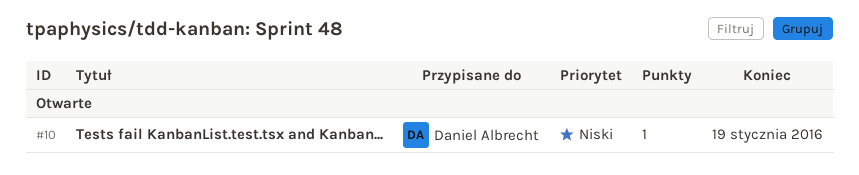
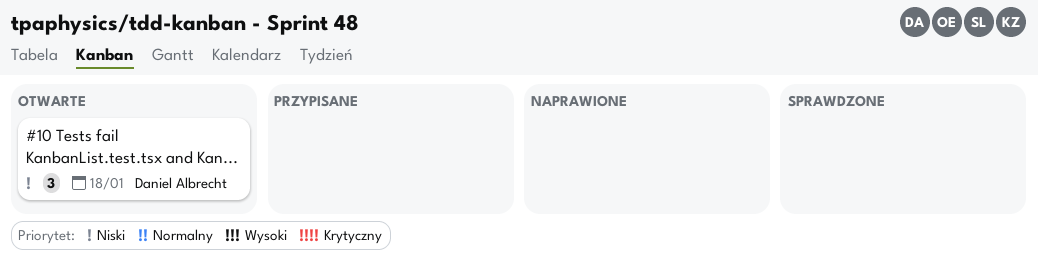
#10, estimate: 1 -> 3
#10, due: Jan 19 -> Jan 18

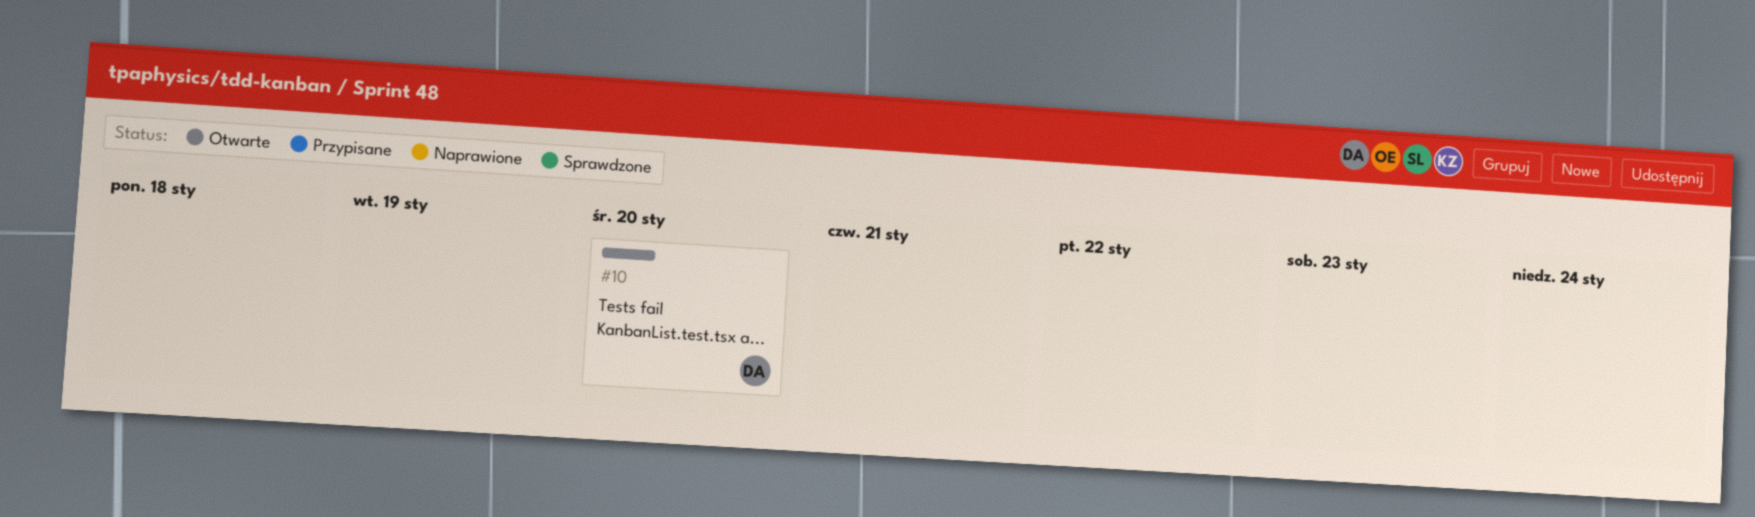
#10, due: Jan 18 -> Jan 20

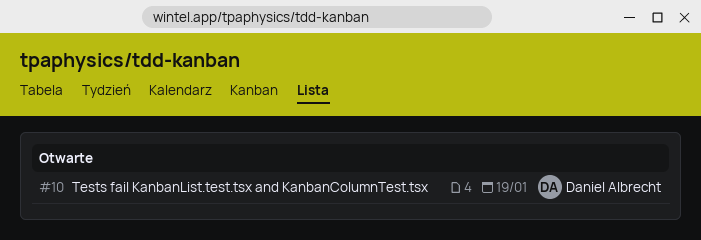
#10, due: Jan 20 -> Jan 19

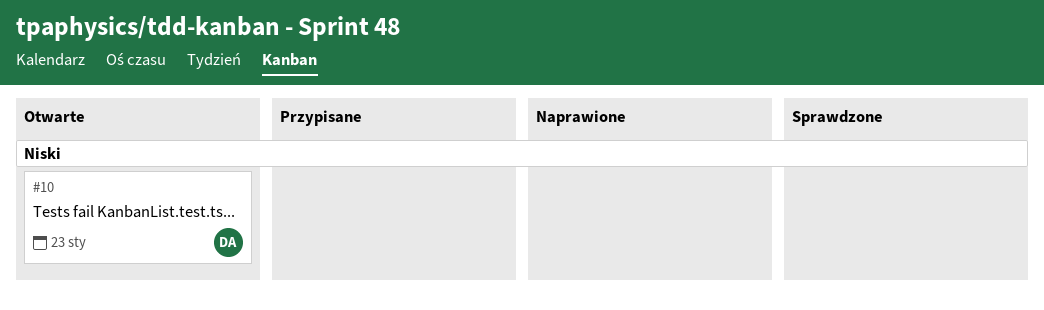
#10, due: Jan 19 -> Jan 23

